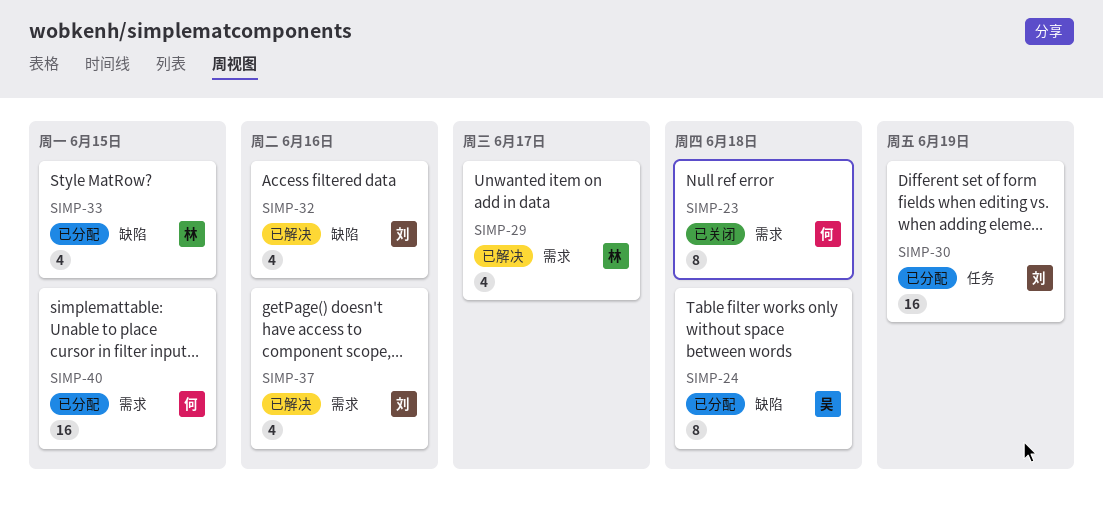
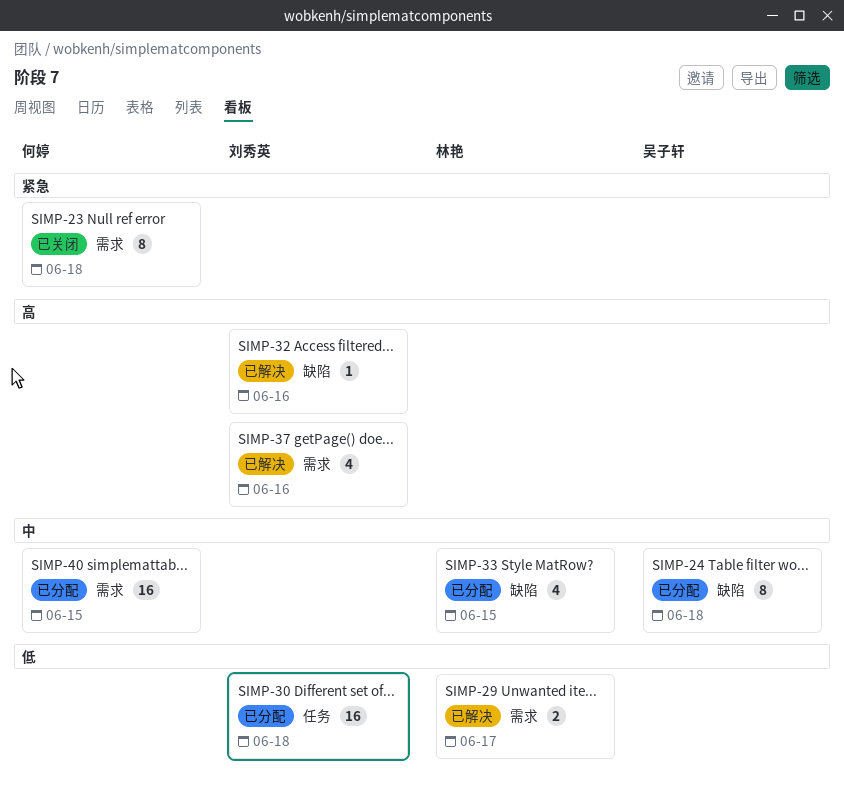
SIMP-29, estimate: 4 -> 2
SIMP-30, due: Jun 19 -> Jun 18
SIMP-32, estimate: 4 -> 1

